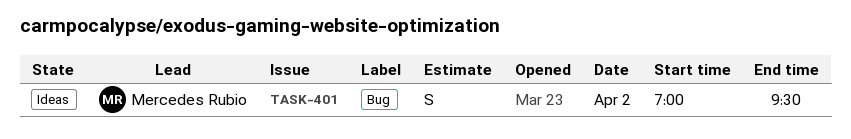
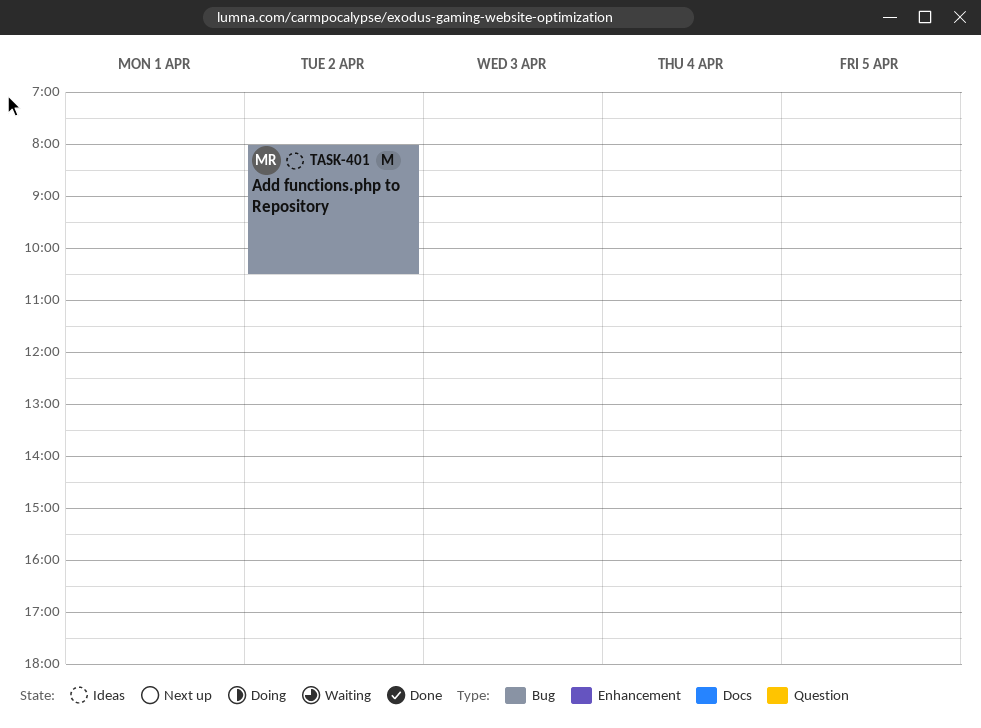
TASK-401, estimate: S -> M
TASK-401, begins: 07:00 -> 08:00
TASK-401, ends: 09:30 -> 10:30

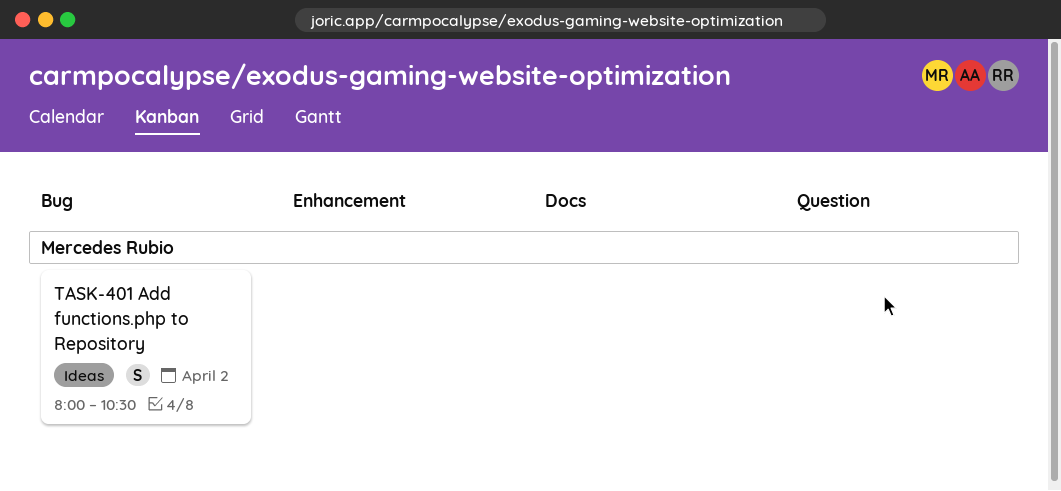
TASK-401, estimate: M -> S

